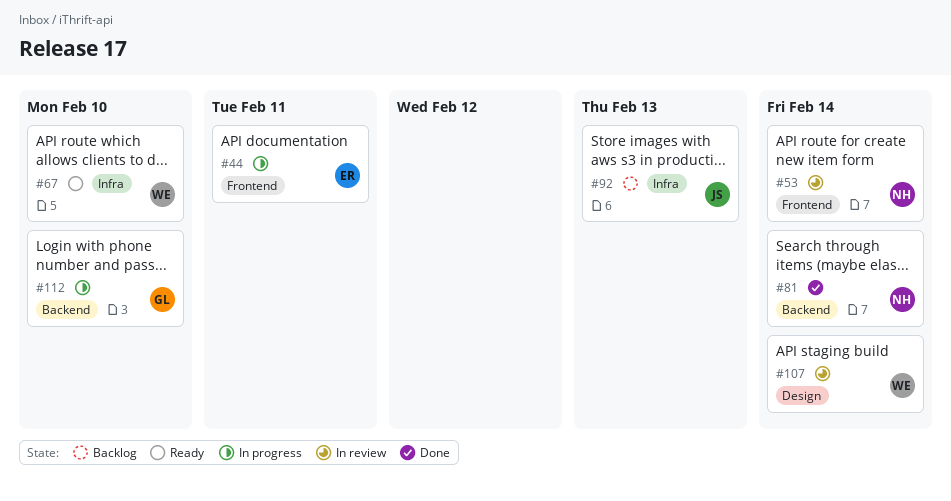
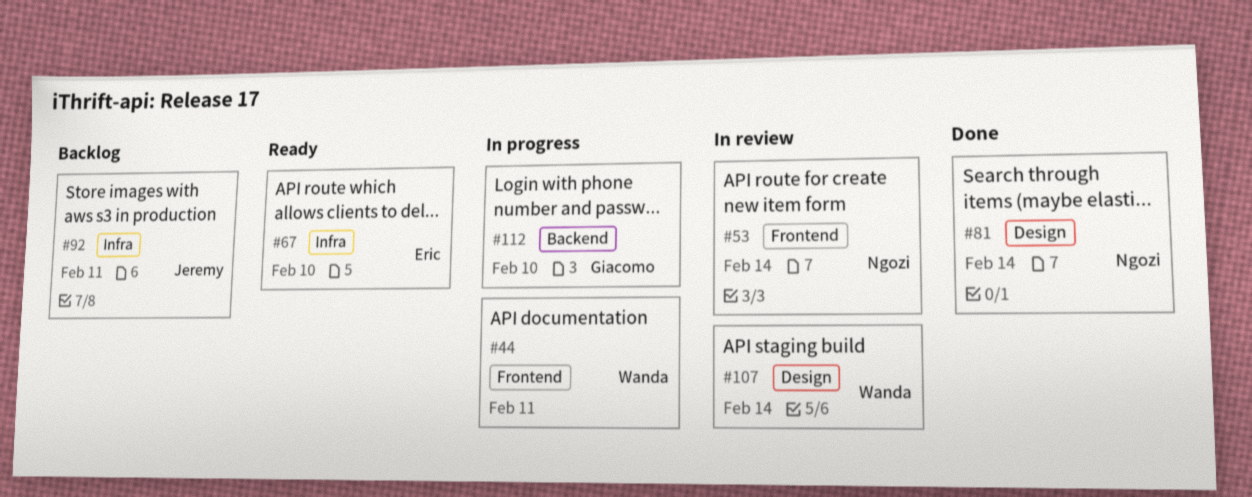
#44, owner: Eric -> Wanda
#67, owner: Wanda -> Eric
#81, label: Backend -> Design
#92, due: Feb 13 -> Feb 11

